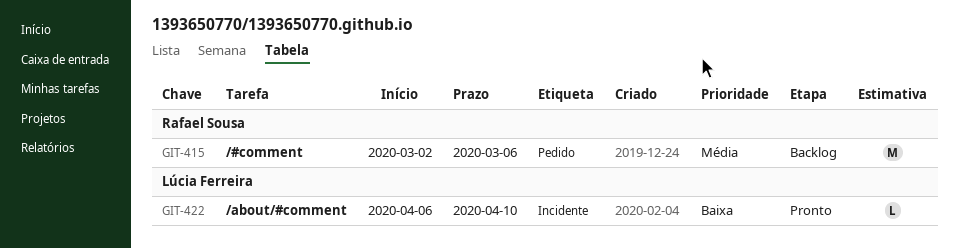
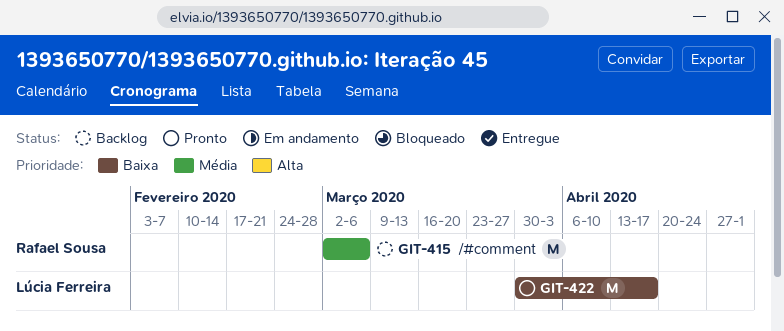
GIT-422, estimate: L -> M
GIT-422, start: Apr 6 -> Mar 30
GIT-422, due: Apr 10 -> Apr 17

